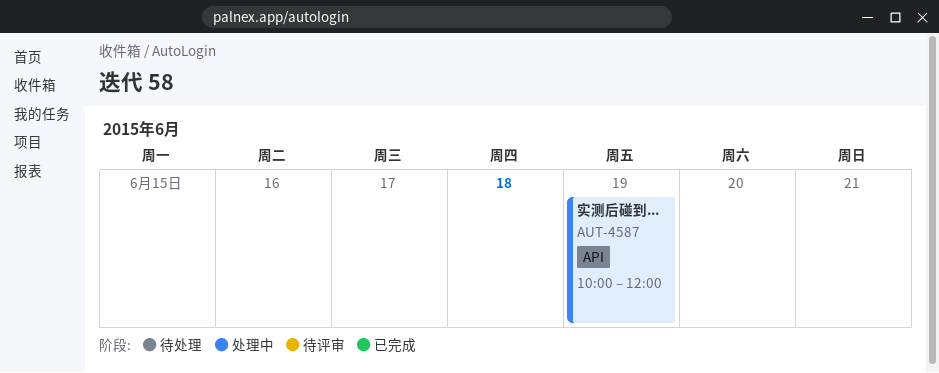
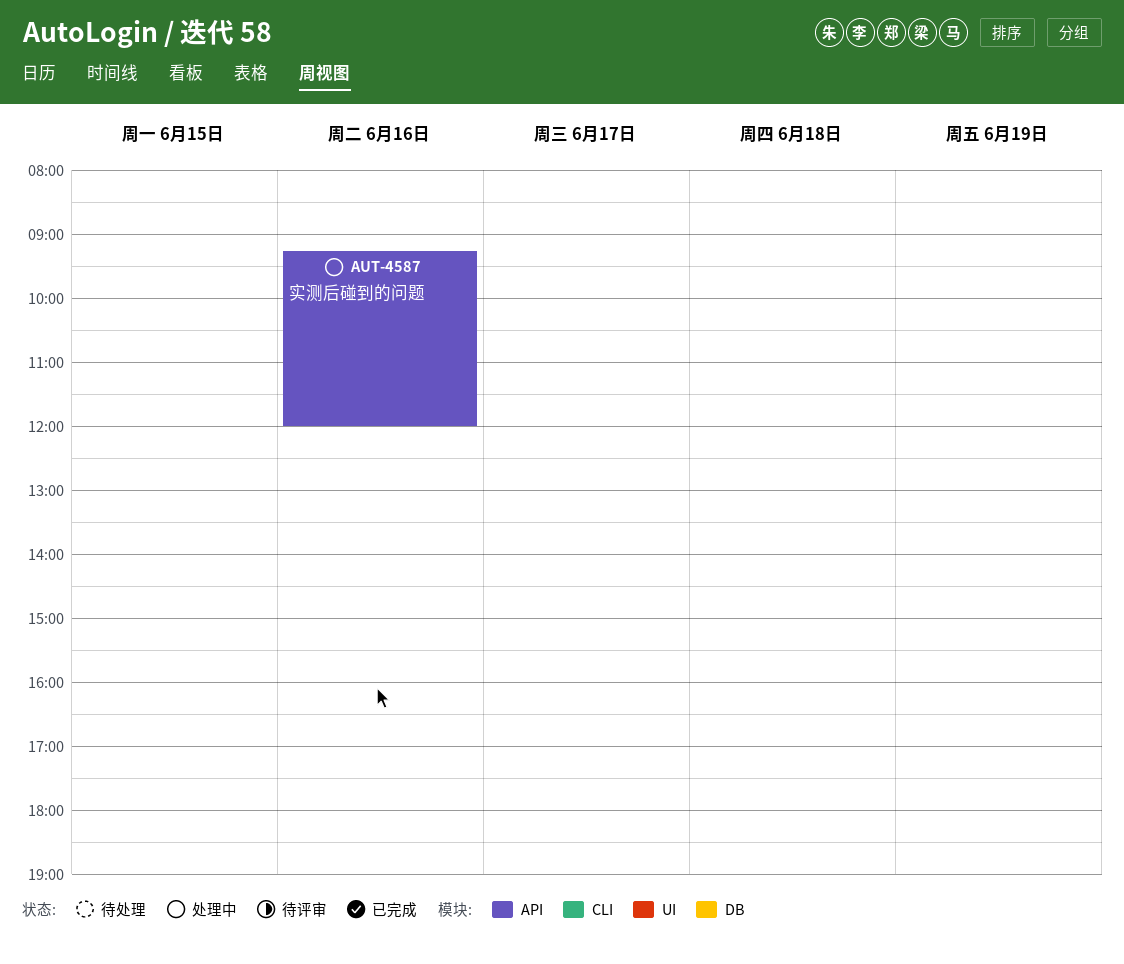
AUT-4587, day: Jun 19 -> Jun 16
AUT-4587, begins: 10:00 -> 09:15

